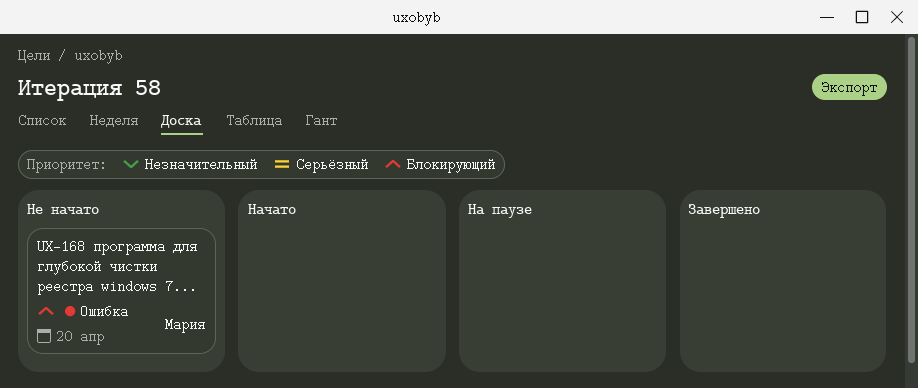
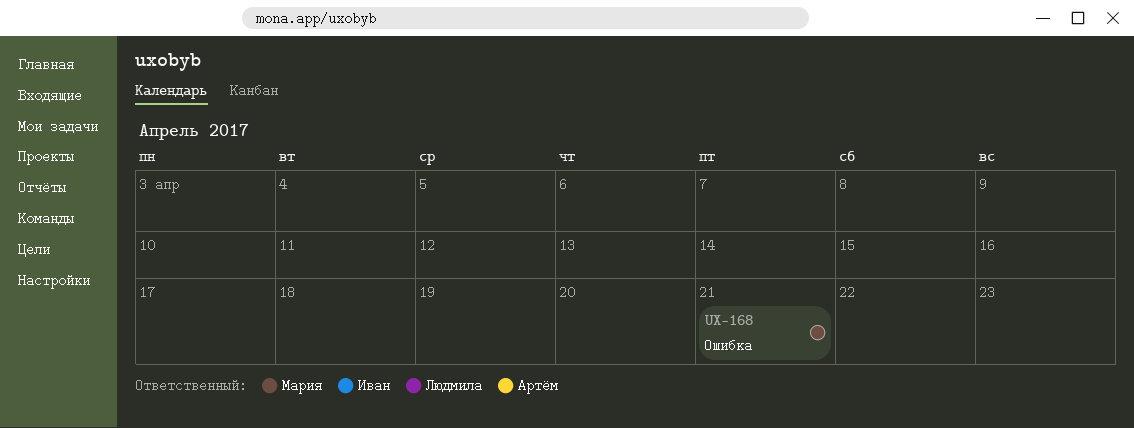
UX-168, due: Apr 20 -> Apr 21

